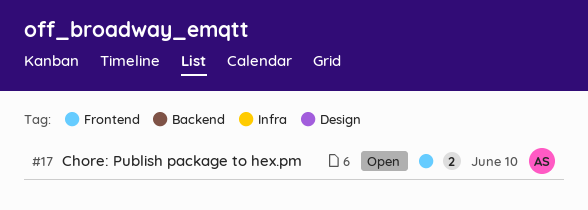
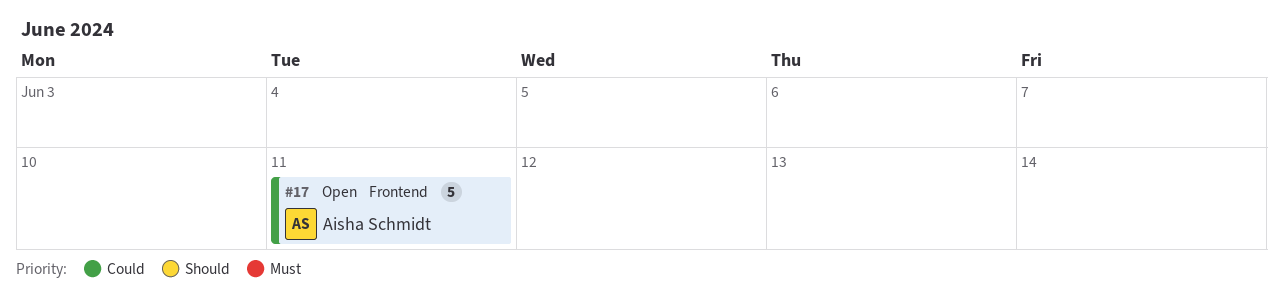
#17, estimate: 2 -> 5
#17, due: Jun 10 -> Jun 11

